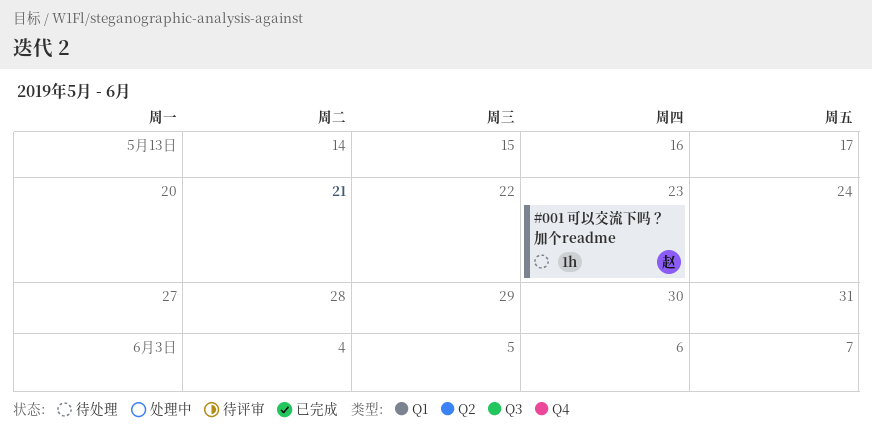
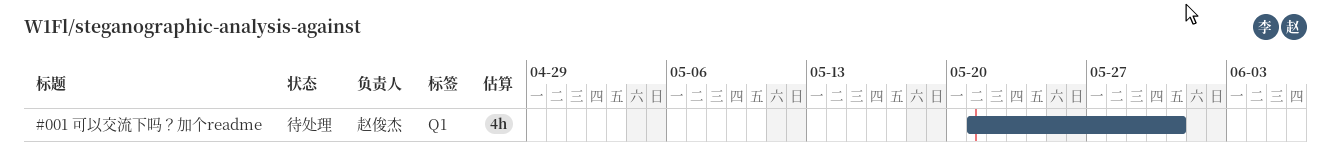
#001 可以交流下吗？加个readme, estimate: 1h -> 4h
#001 可以交流下吗？加个readme, due: May 23 -> May 31

